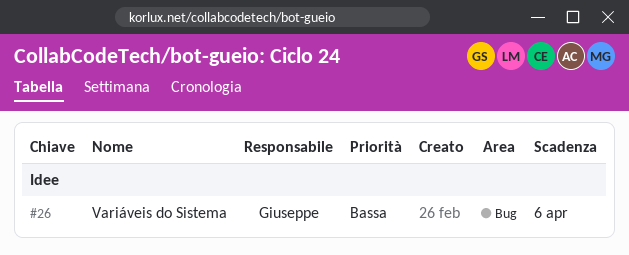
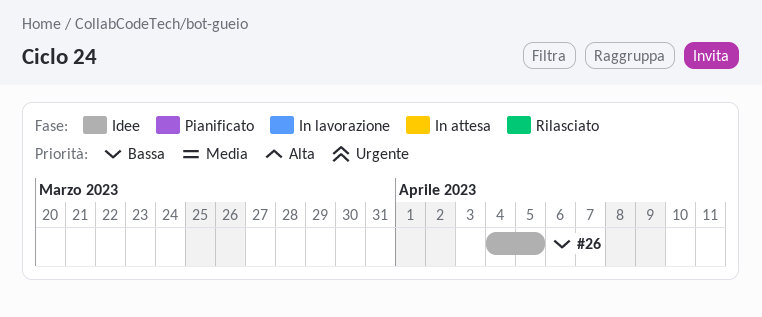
#26, due: Apr 6 -> Apr 5

